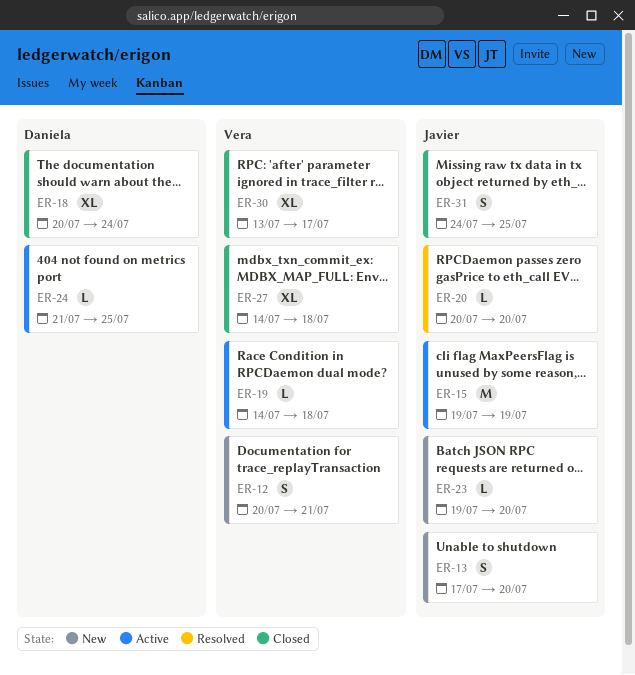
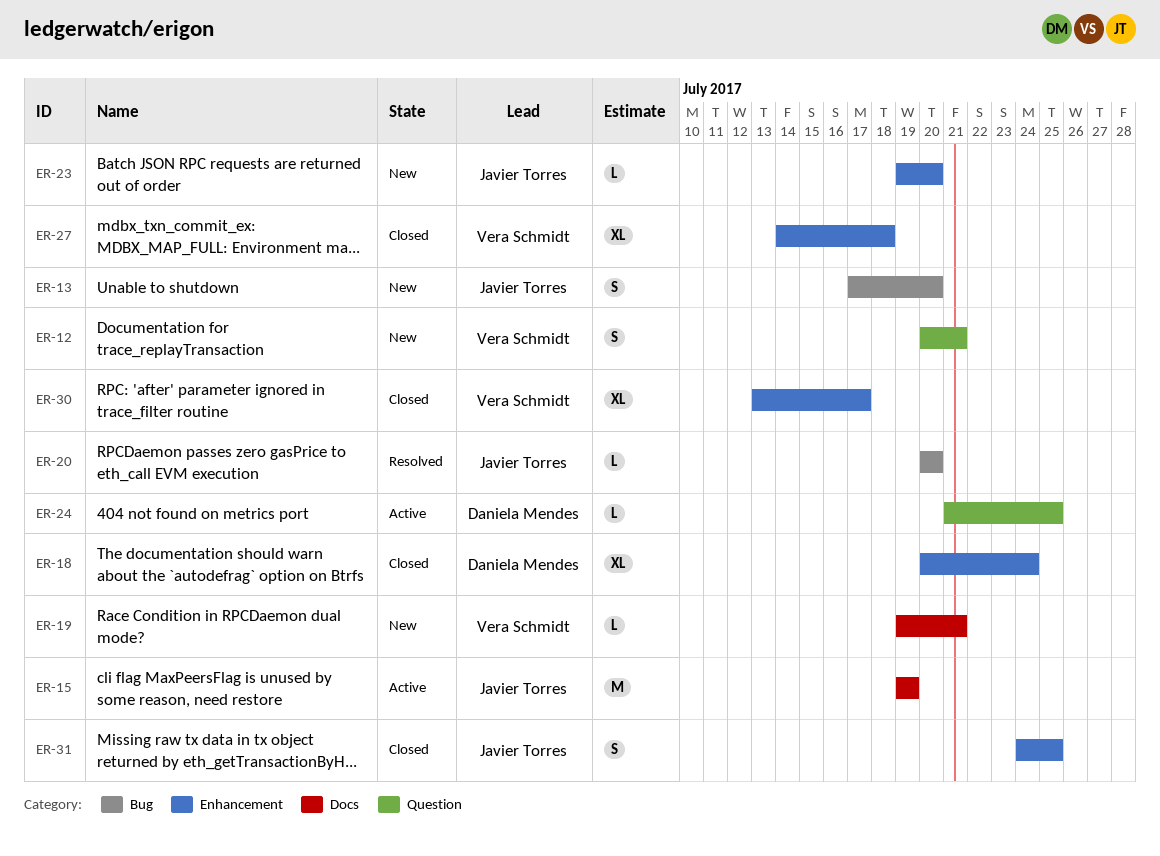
ER-19, status: Active -> New
ER-19, start: Jul 14 -> Jul 19
ER-19, due: Jul 18 -> Jul 21

